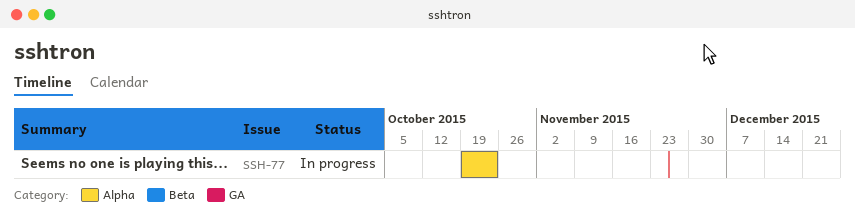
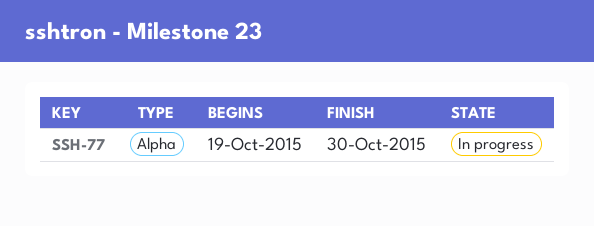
SSH-77, due: Oct 23 -> Oct 30

